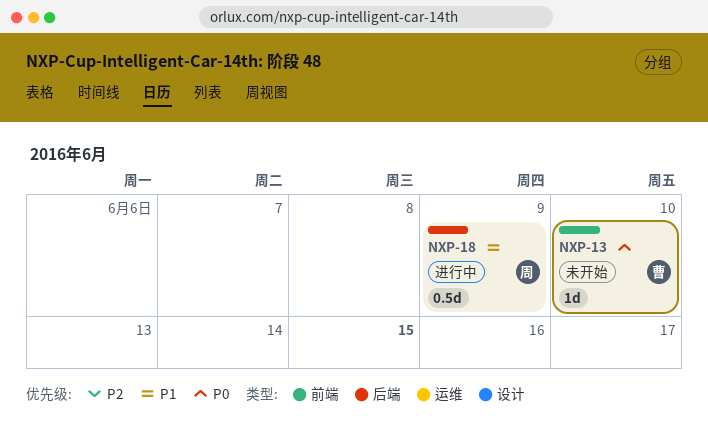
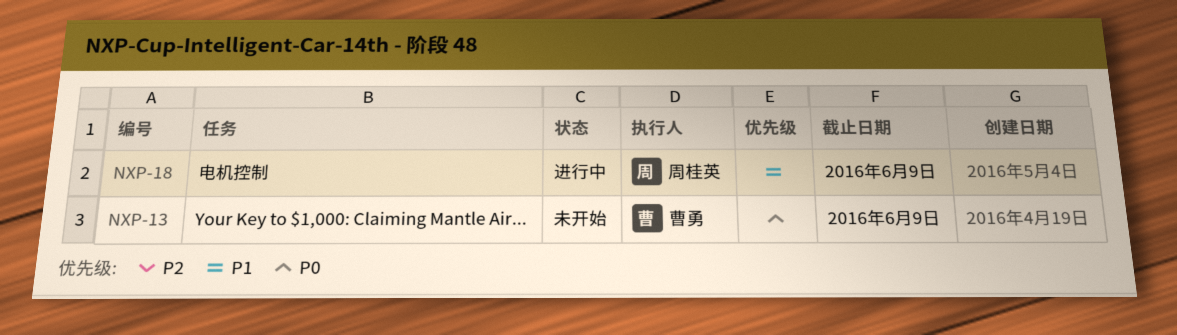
NXP-13, due: Jun 10 -> Jun 9

